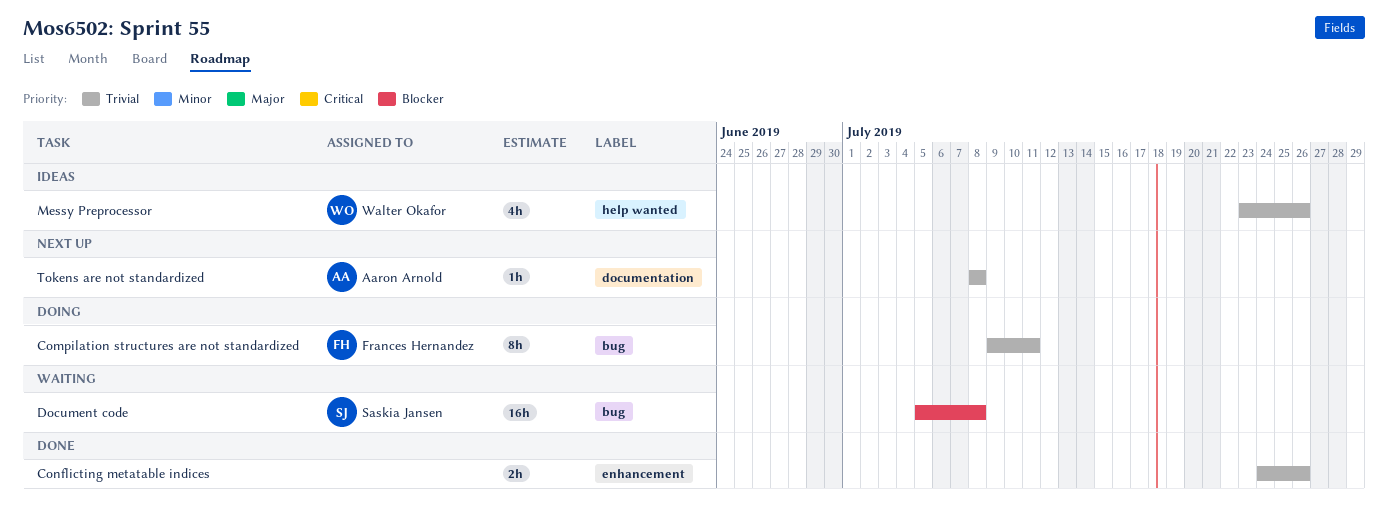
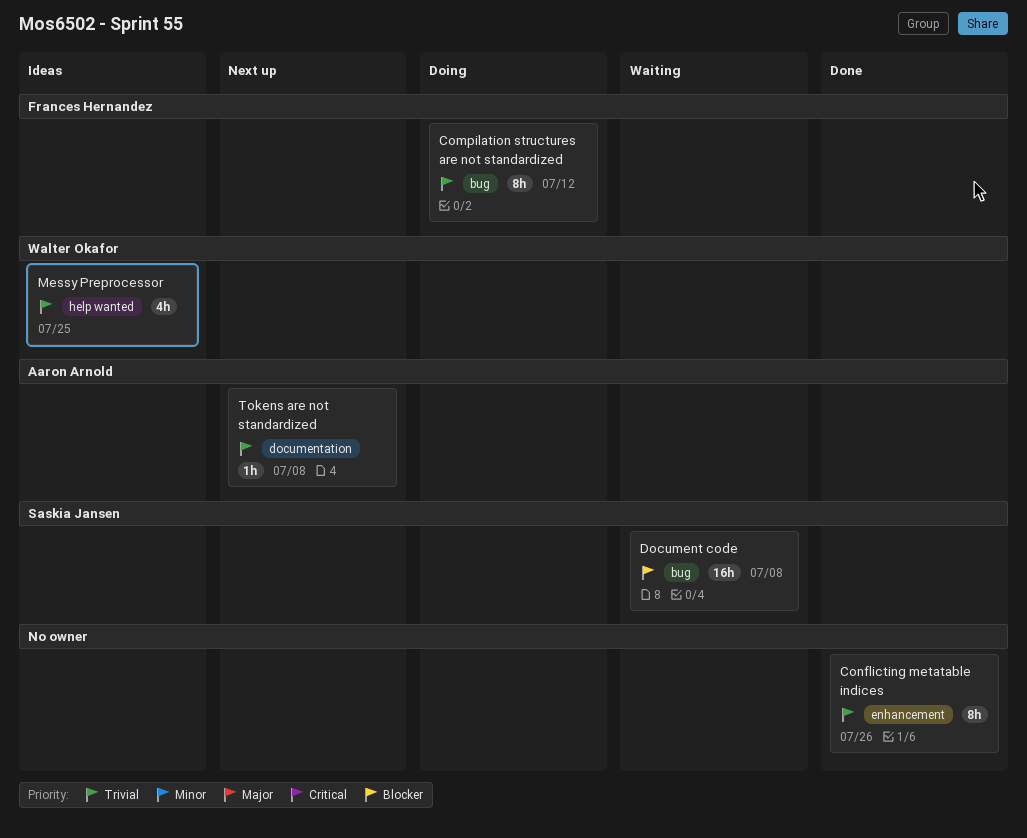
Compilation structures are not standardized, due: Jul 11 -> Jul 12
Conflicting metatable indices, estimate: 2h -> 8h
Messy Preprocessor, due: Jul 26 -> Jul 25

